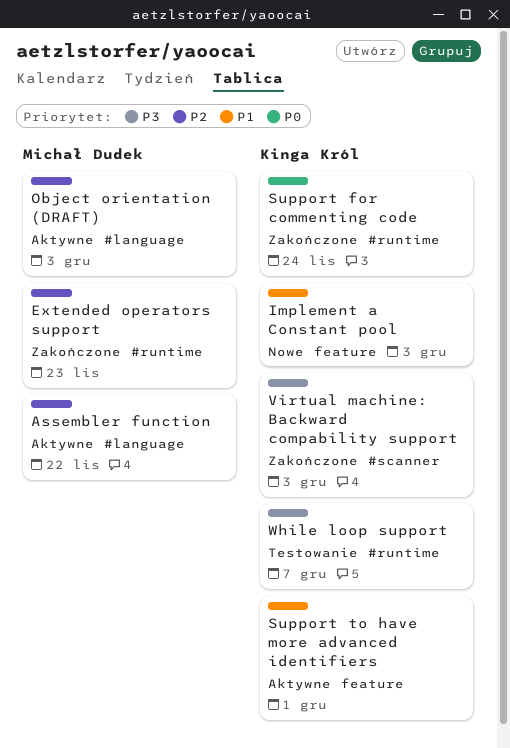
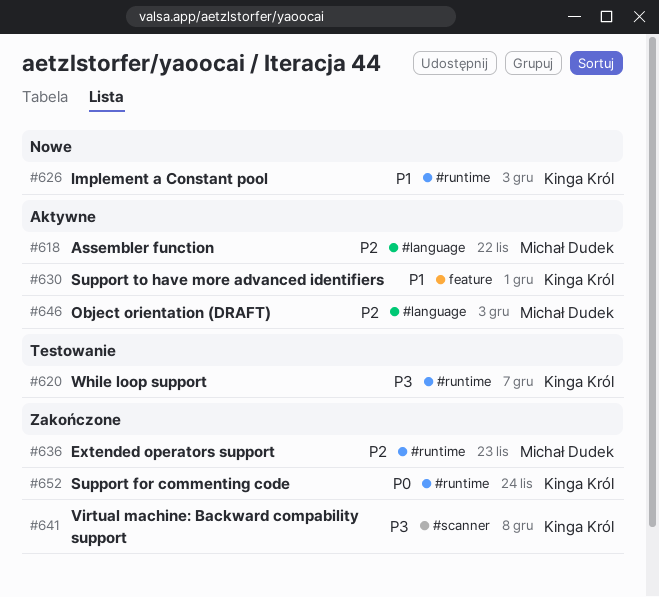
Implement a Constant pool, label: feature -> #runtime
Virtual machine: Backward compability support, due: Dec 3 -> Dec 8

